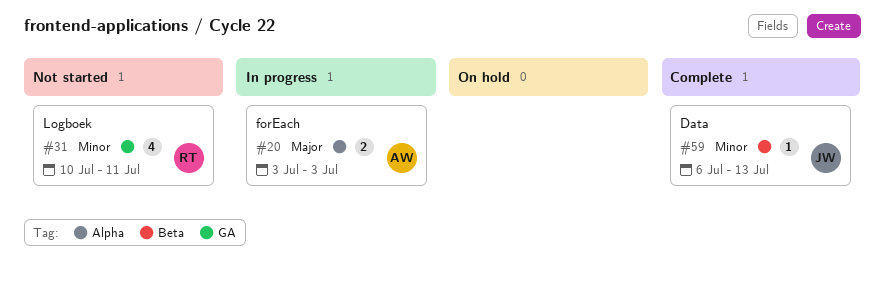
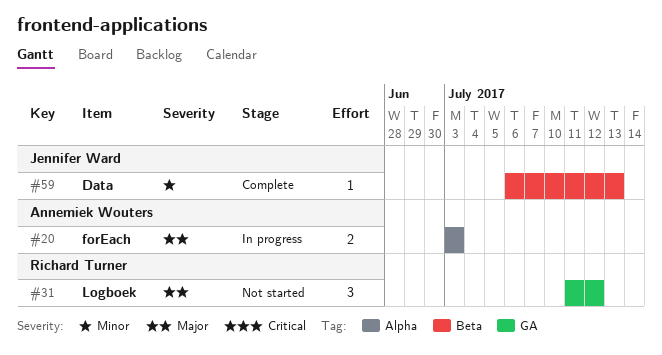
#31, priority: Minor -> Major
#31, estimate: 4 -> 3
#31, start: Jul 10 -> Jul 11
#31, due: Jul 11 -> Jul 12

